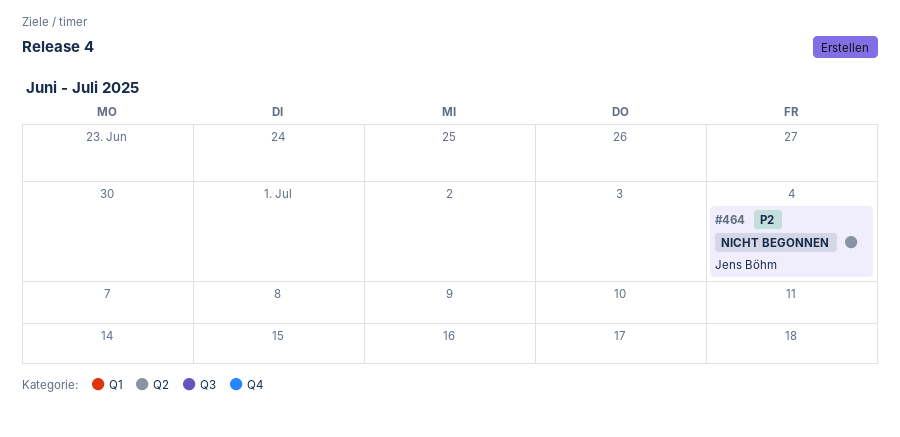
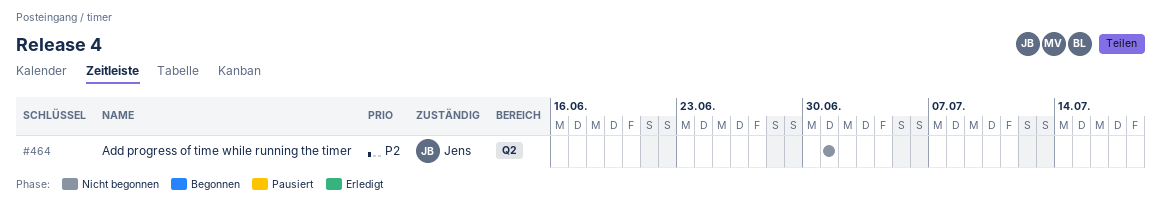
#464, due: Jul 4 -> Jul 1

